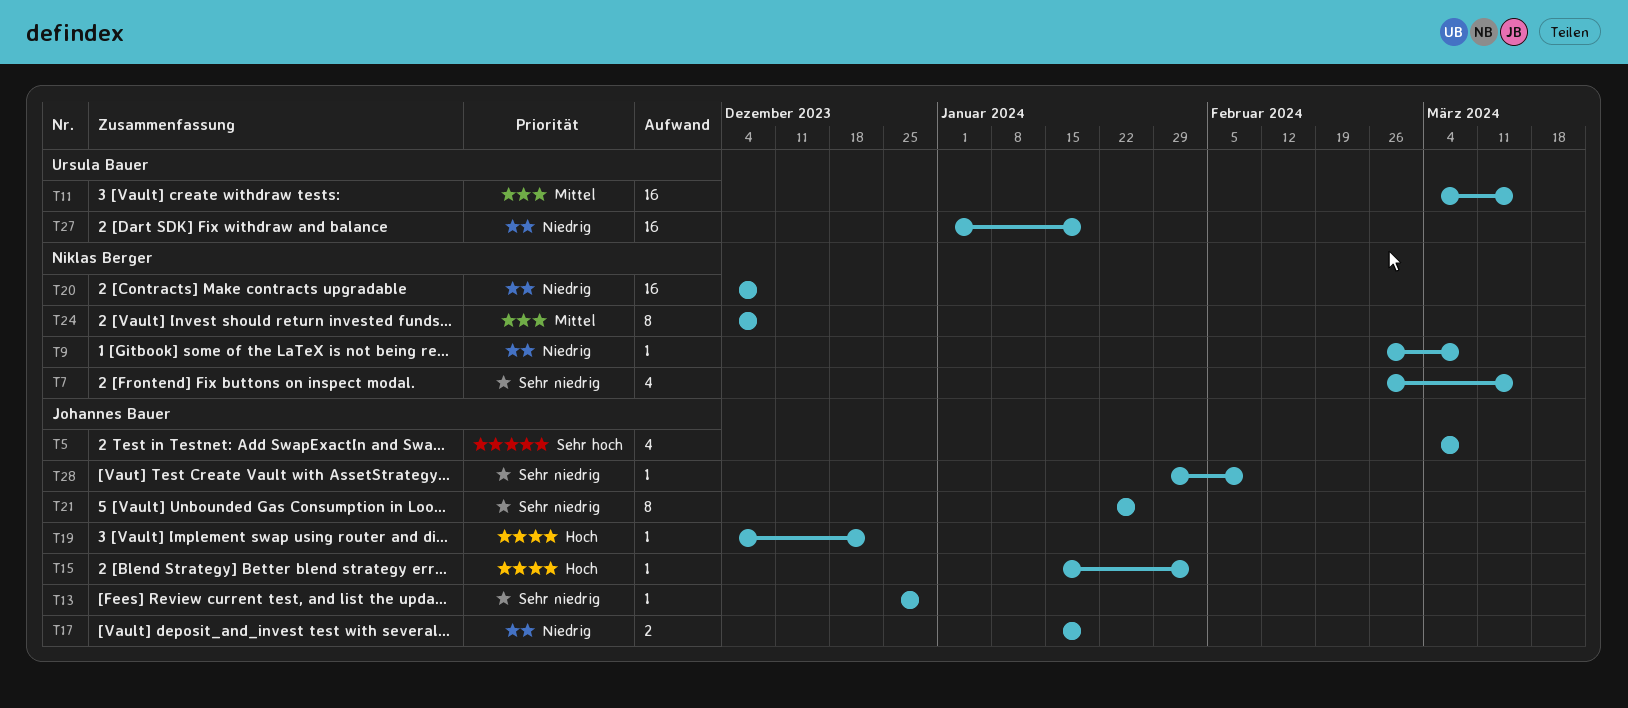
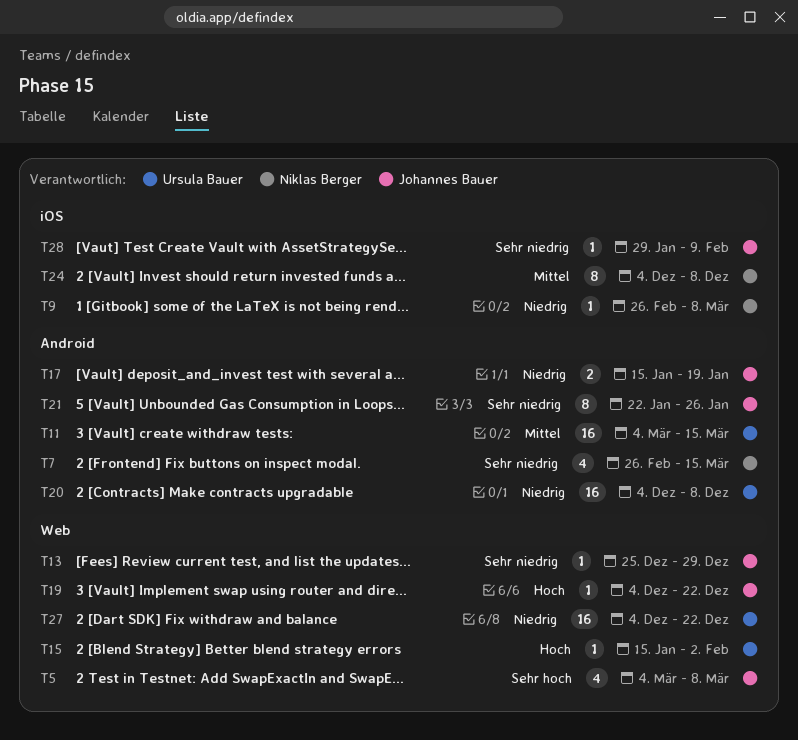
T15, owner: Johannes Bauer -> Ursula Bauer
T20, owner: Niklas Berger -> Ursula Bauer
T27, start: Jan 1 -> Dec 4
T27, due: Jan 19 -> Dec 22

